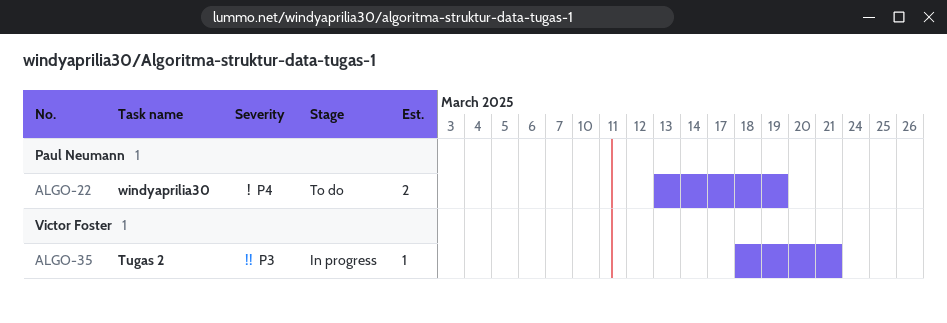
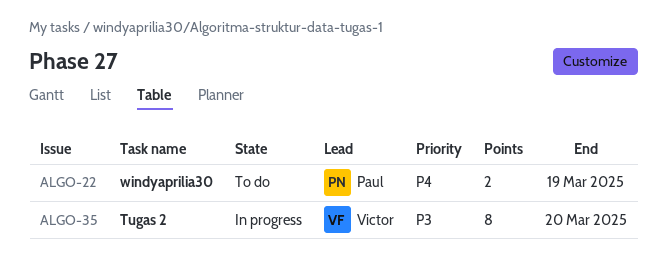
ALGO-35, estimate: 1 -> 8
ALGO-35, due: Mar 21 -> Mar 20

